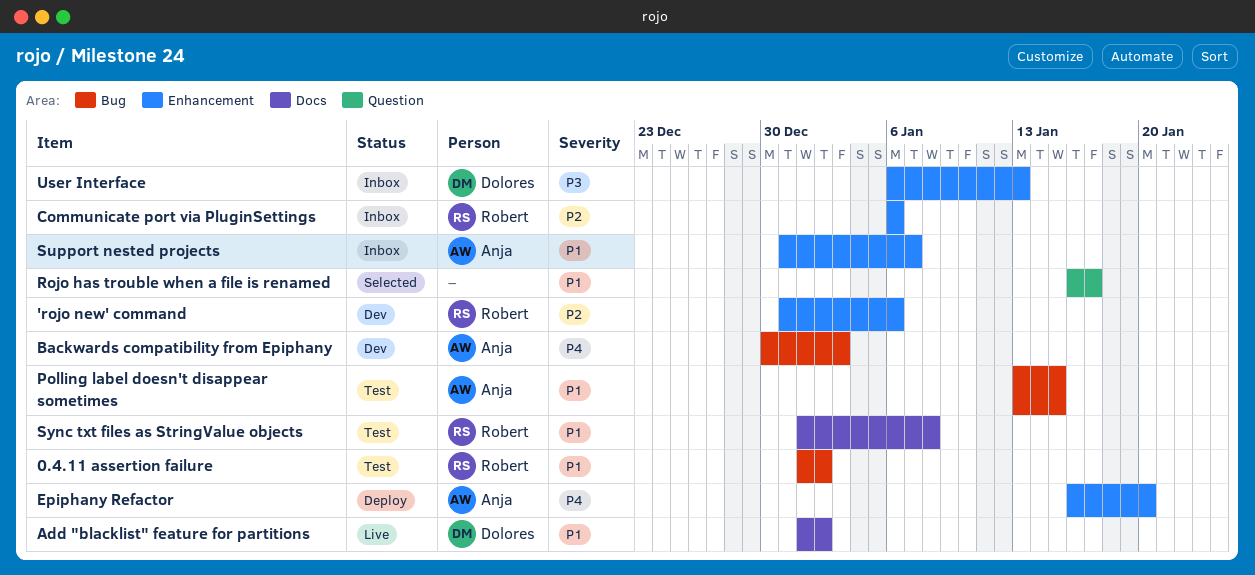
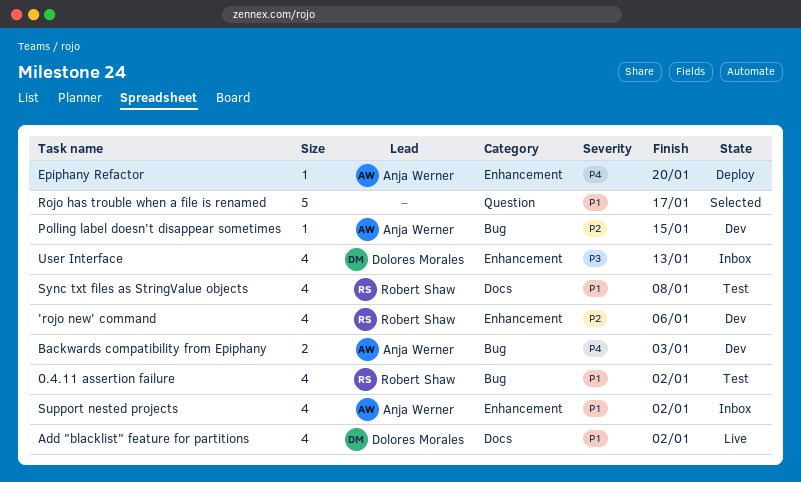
Communicate port via PluginSettings: present -> none
Polling label doesn't disappear sometimes, status: Test -> Dev
Polling label doesn't disappear sometimes, priority: P1 -> P2
Support nested projects, due: Jan 7 -> Jan 2

